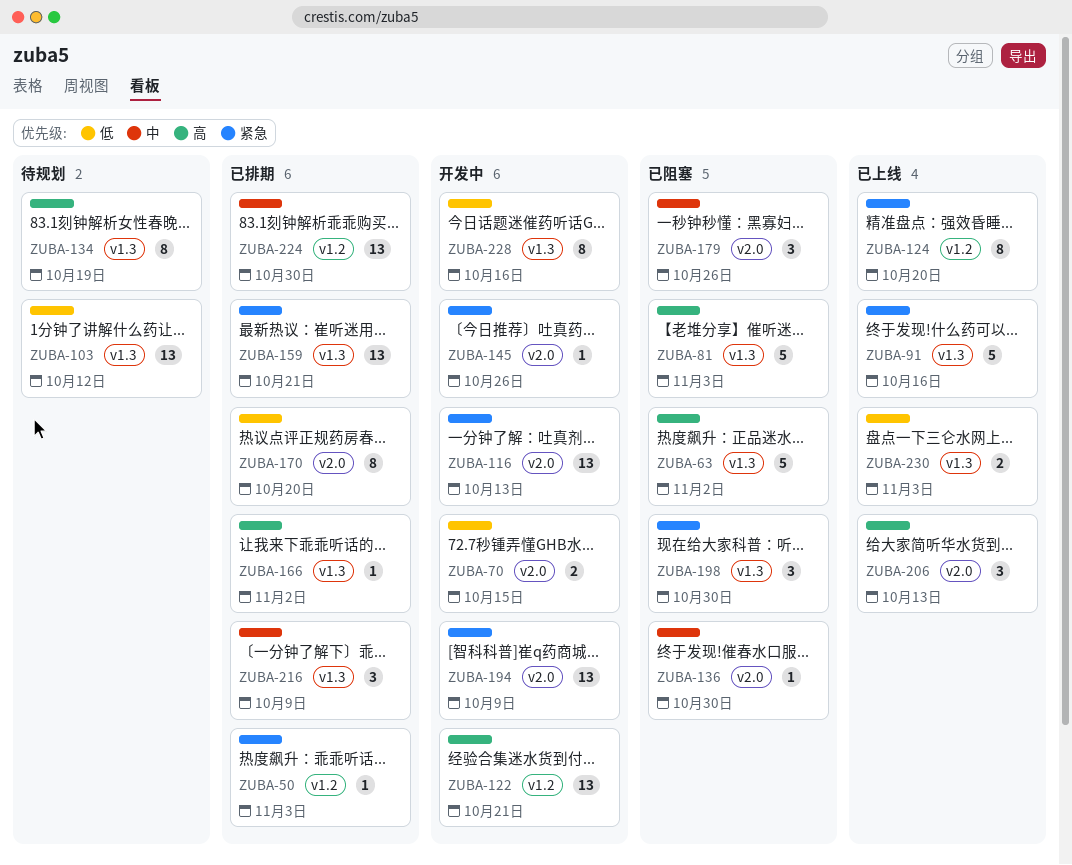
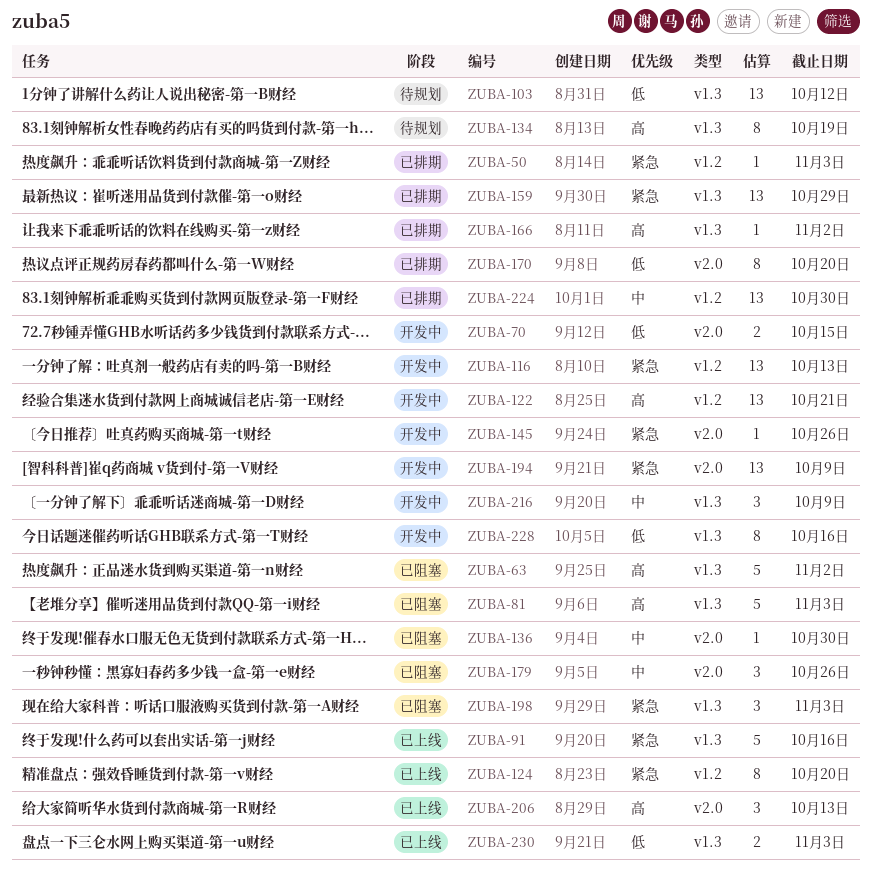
ZUBA-116, label: v2.0 -> v1.2
ZUBA-159, due: Oct 21 -> Oct 29
ZUBA-198, due: Oct 30 -> Nov 3
ZUBA-216, status: 已排期 -> 开发中

